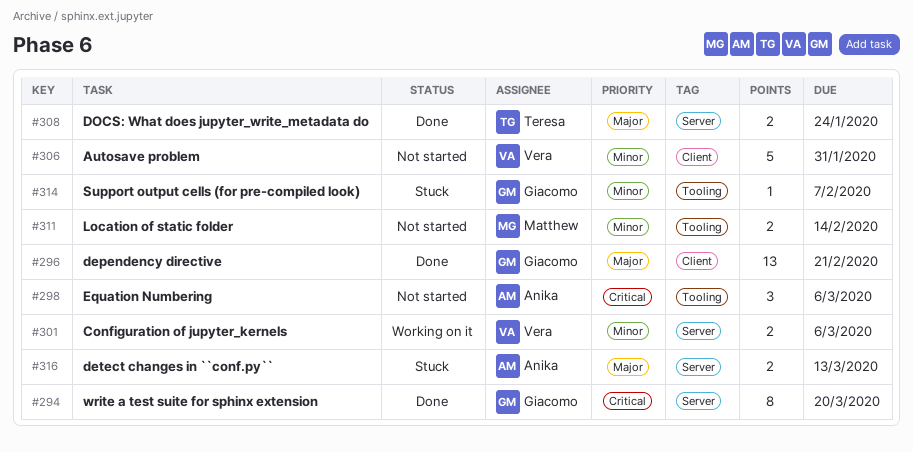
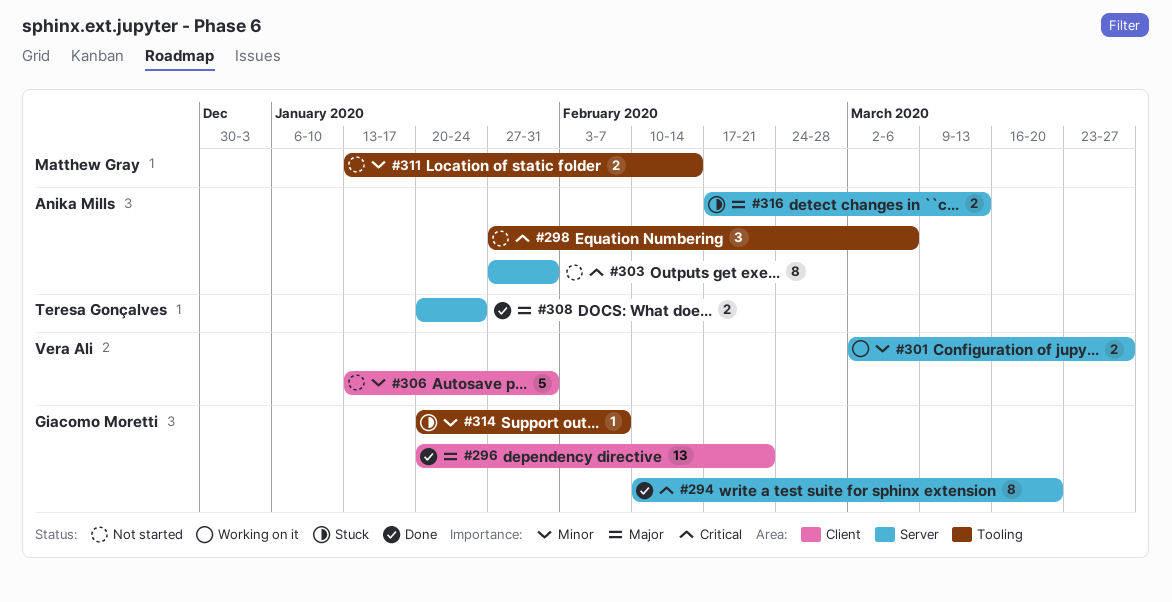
#301, due: Mar 6 -> Mar 27
#303: none -> present

